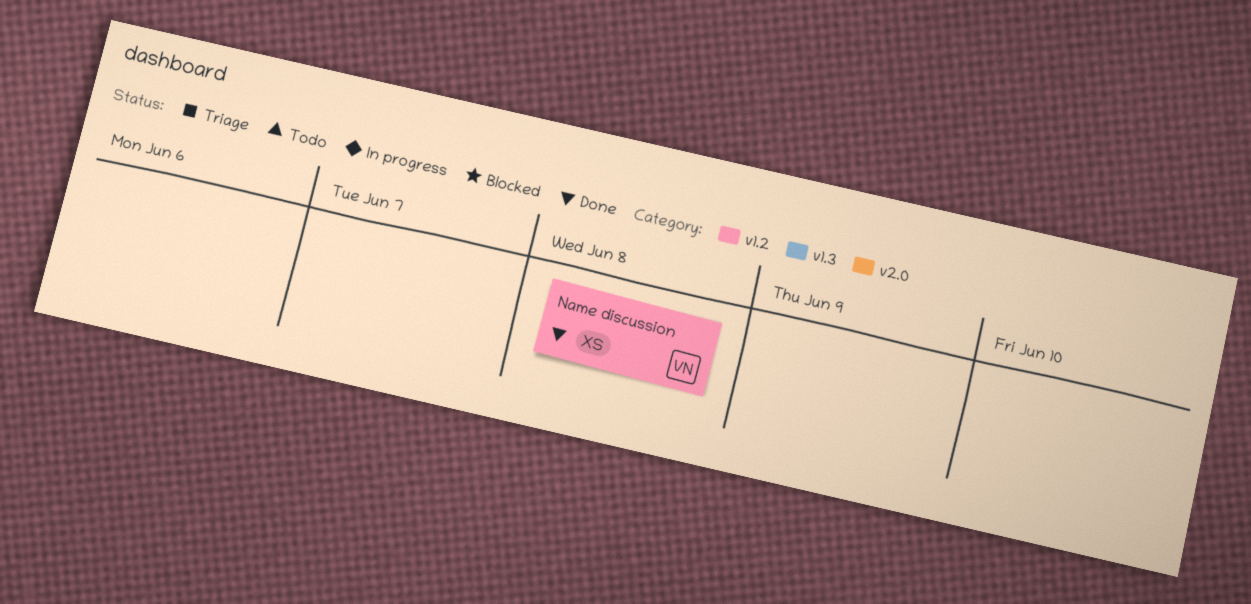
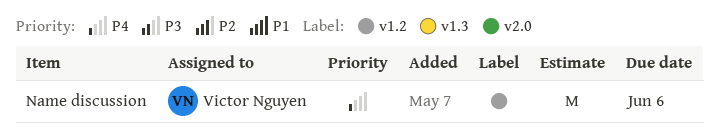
Name discussion, estimate: XS -> M
Name discussion, due: Jun 8 -> Jun 6

